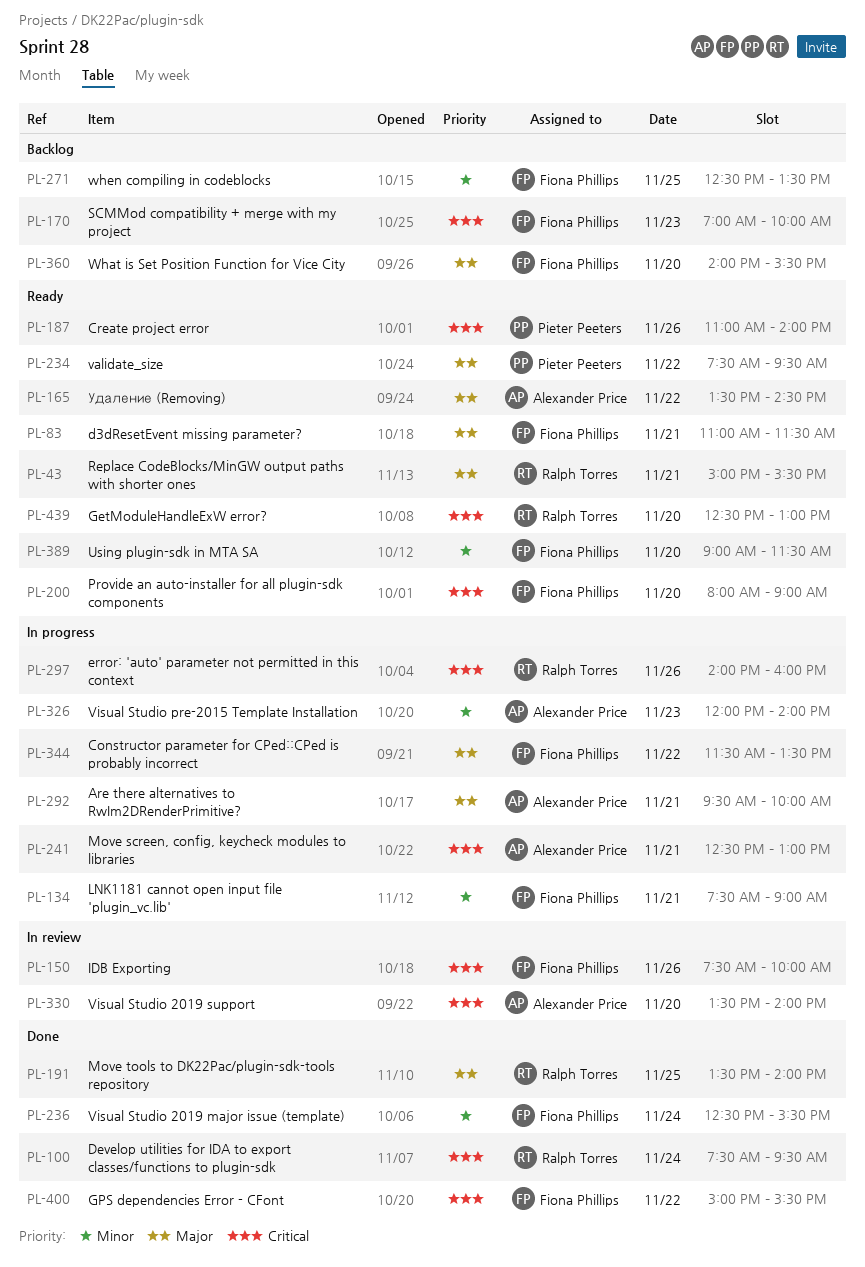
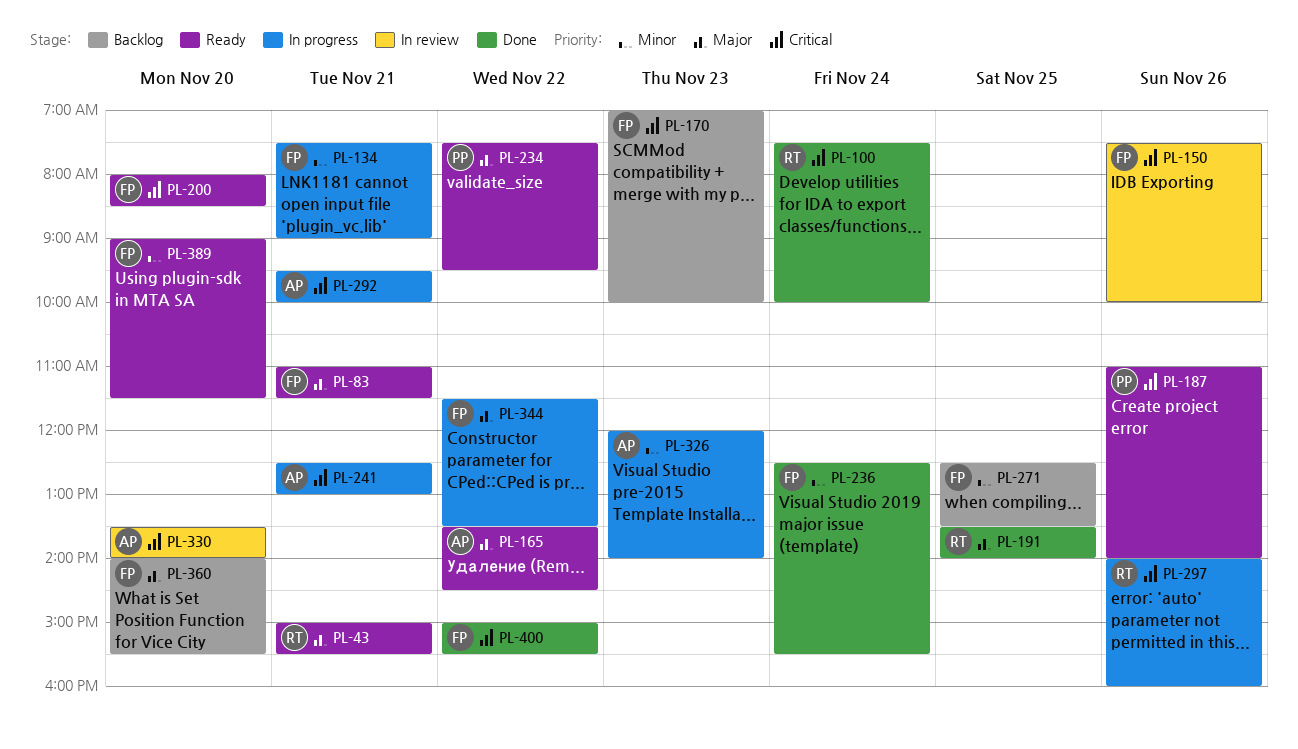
PL-100, ends: 09:30 -> 10:00
PL-200, ends: 09:00 -> 08:30
PL-292, priority: Major -> Critical
PL-439: present -> none

